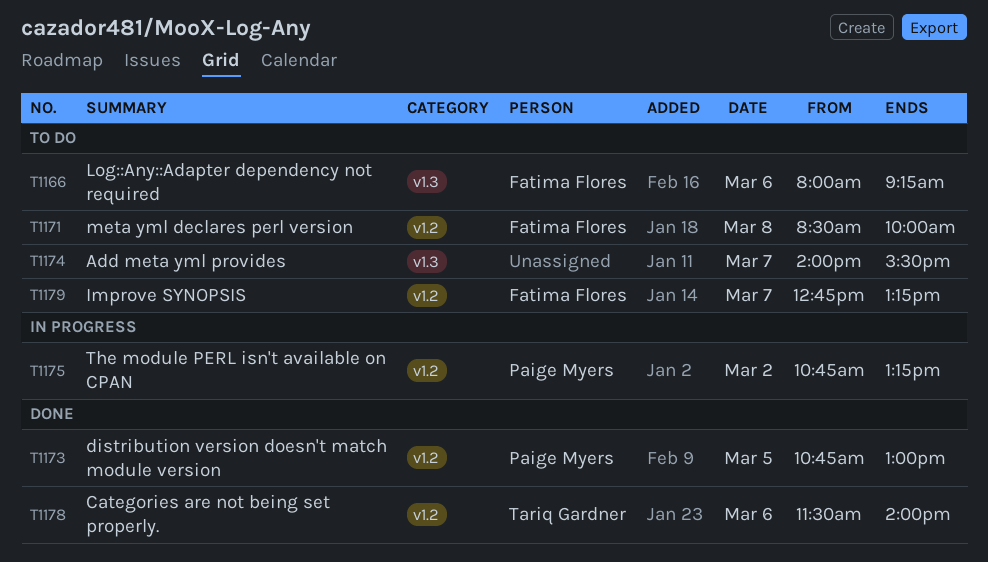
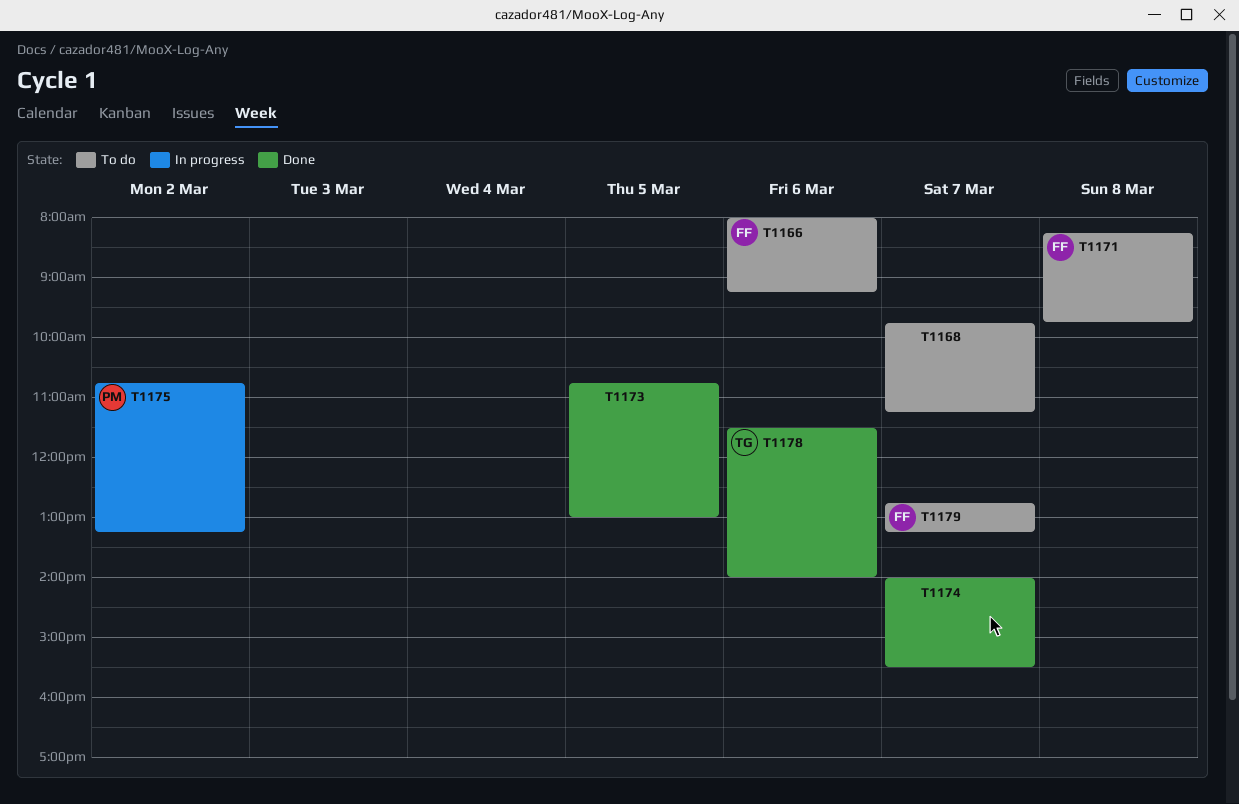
T1168: none -> present
T1171, begins: 08:30 -> 08:15
T1171, ends: 10:00 -> 09:45
T1173, owner: Paige Myers -> none
T1174, status: To do -> Done

